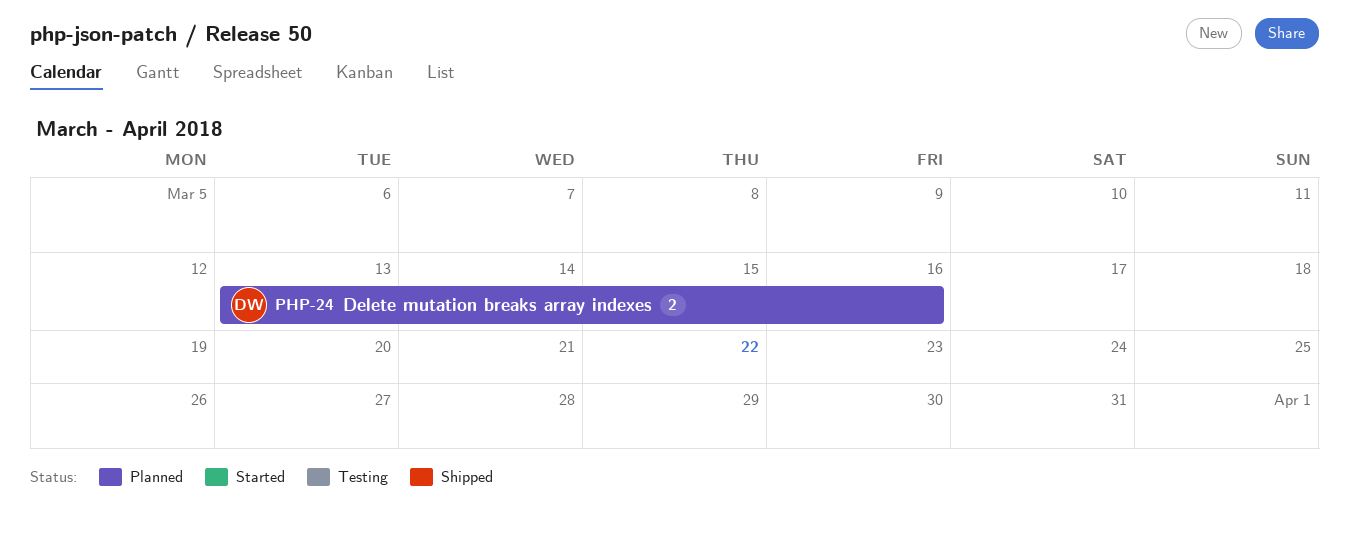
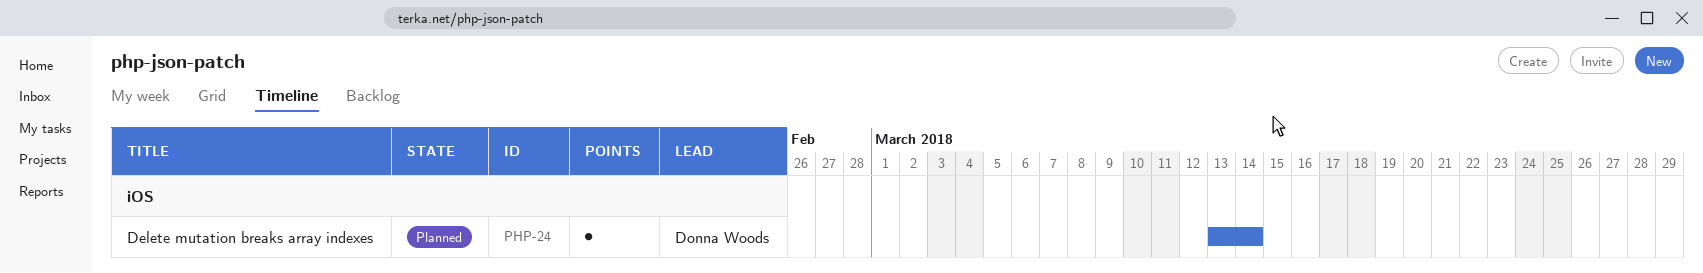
PHP-24, estimate: 2 -> 1
PHP-24, due: Mar 16 -> Mar 14

